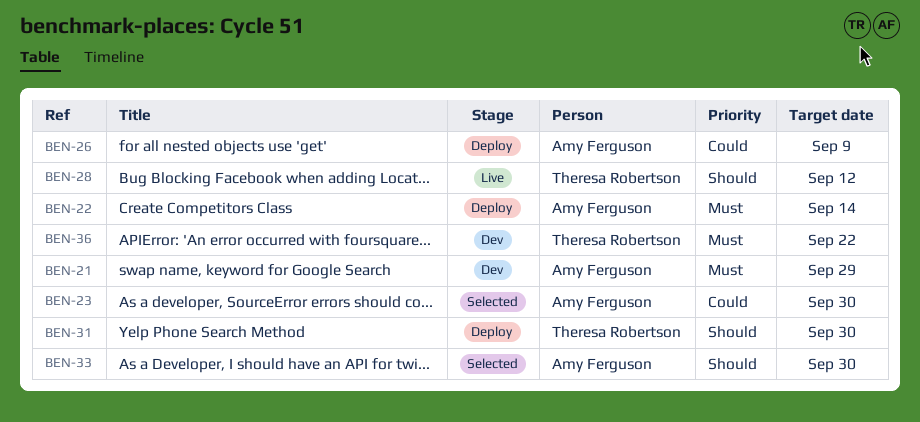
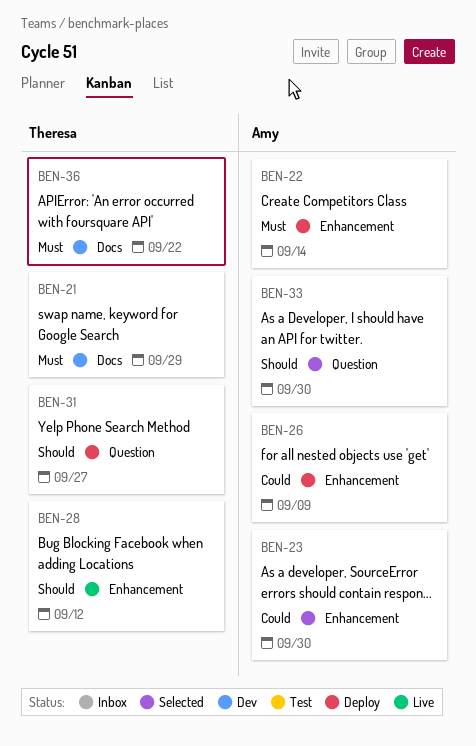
BEN-21, owner: Amy Ferguson -> Theresa Robertson
BEN-31, due: Sep 30 -> Sep 27

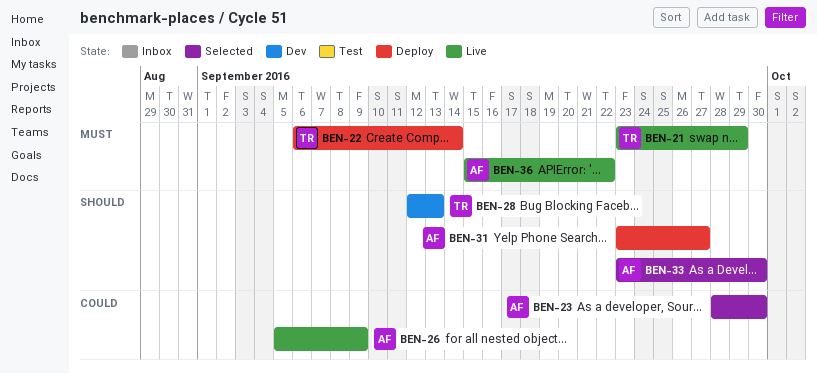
BEN-21, status: Dev -> Live
BEN-22, owner: Amy -> Theresa
BEN-26, status: Deploy -> Live
BEN-28, status: Live -> Dev
BEN-28, due: Sep 12 -> Sep 13
BEN-31, owner: Theresa -> Amy
BEN-36, status: Dev -> Live
BEN-36, owner: Theresa -> Amy

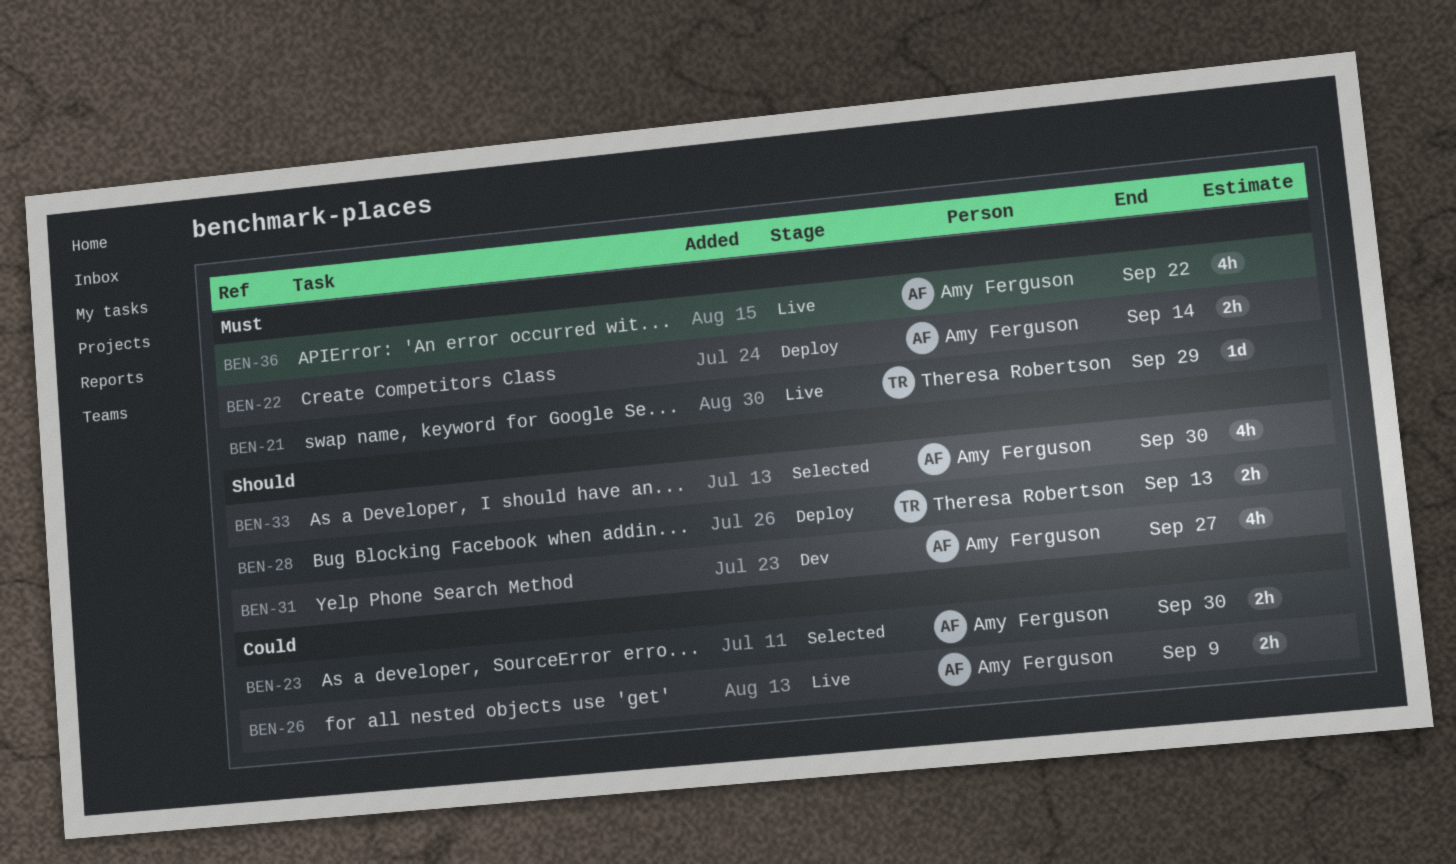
BEN-22, owner: Theresa Robertson -> Amy Ferguson
BEN-28, status: Dev -> Deploy
BEN-31, status: Deploy -> Dev

